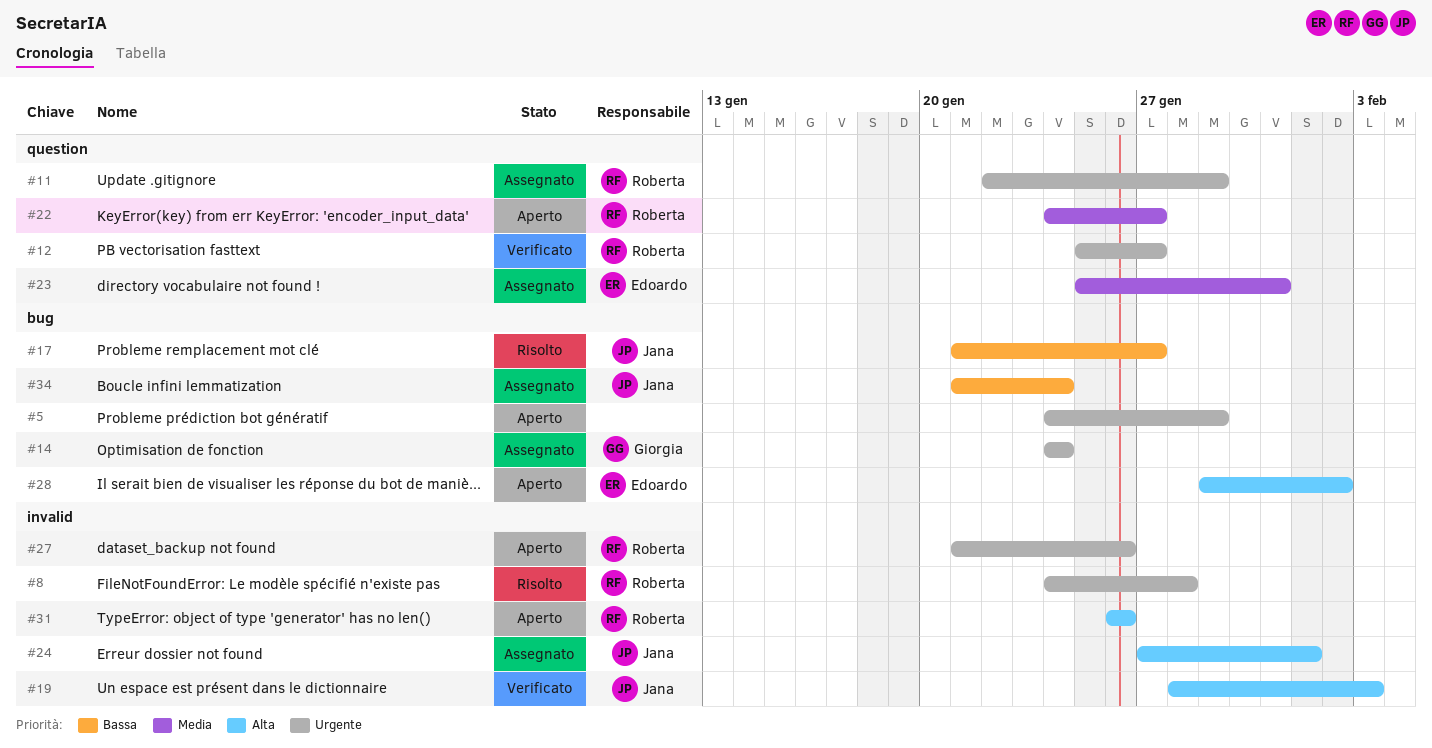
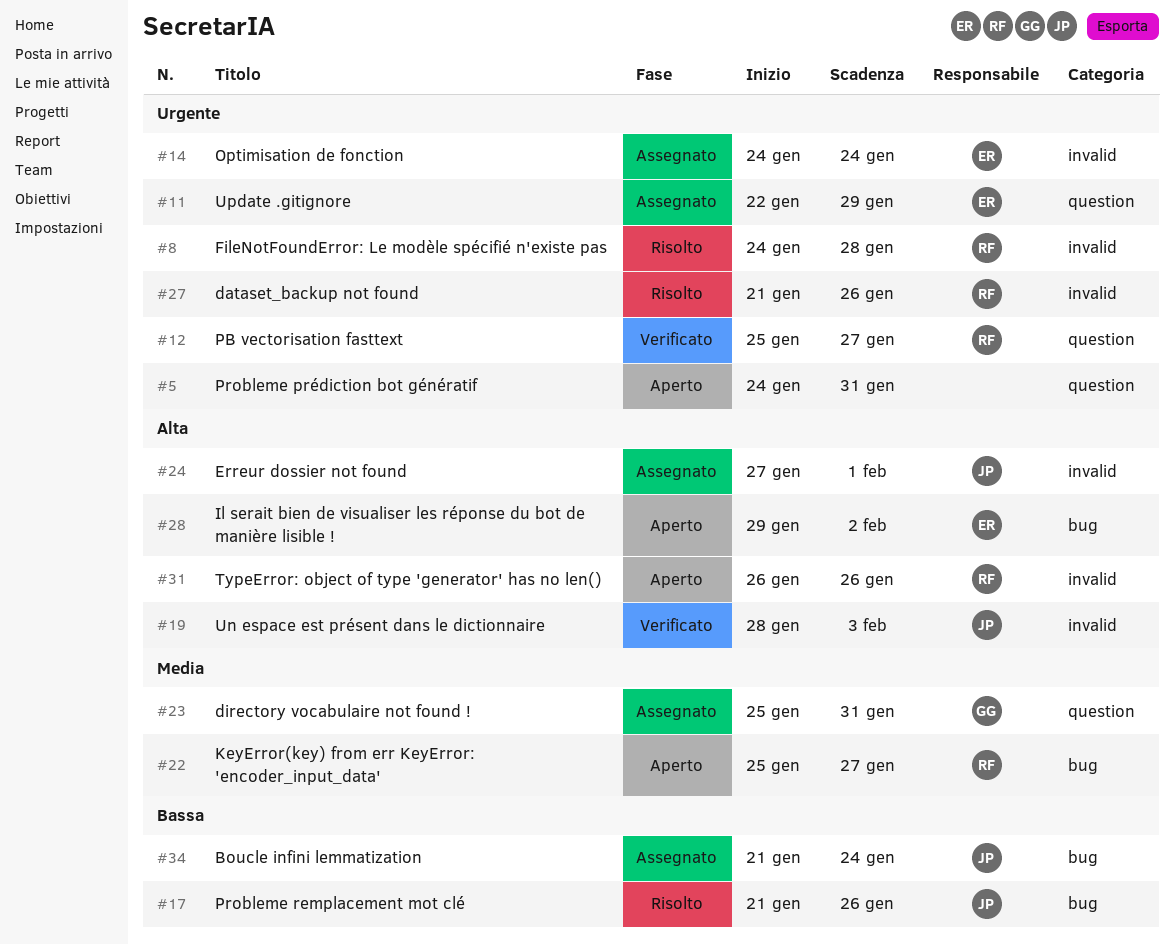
#5, label: bug -> question
#5, due: Jan 29 -> Jan 31
#11, owner: Roberta -> Edoardo
#14, owner: Giorgia -> Edoardo
#14, label: bug -> invalid
#17, due: Jan 27 -> Jan 26
#22, label: question -> bug
#22, start: Jan 24 -> Jan 25
#23, owner: Edoardo -> Giorgia
#27, status: Aperto -> Risolto

